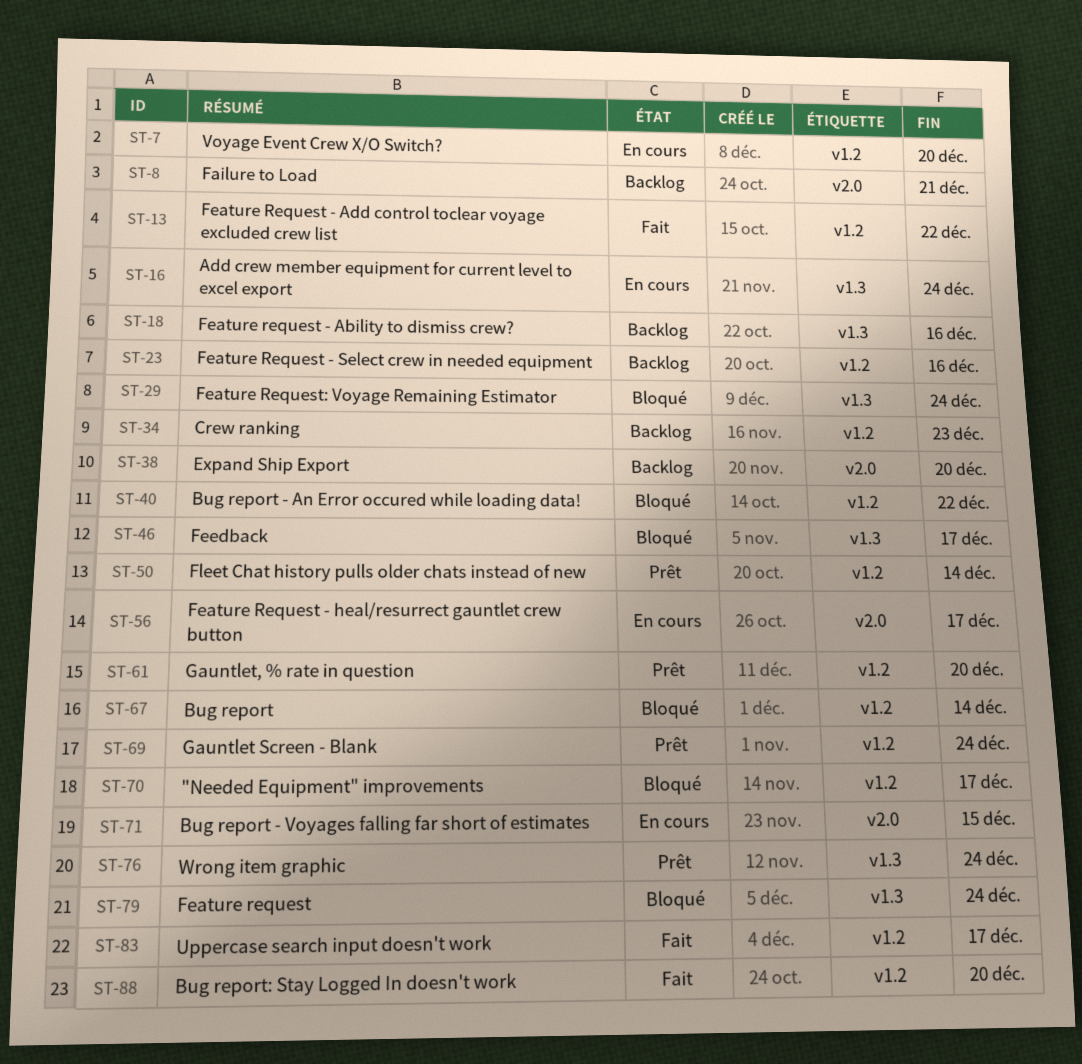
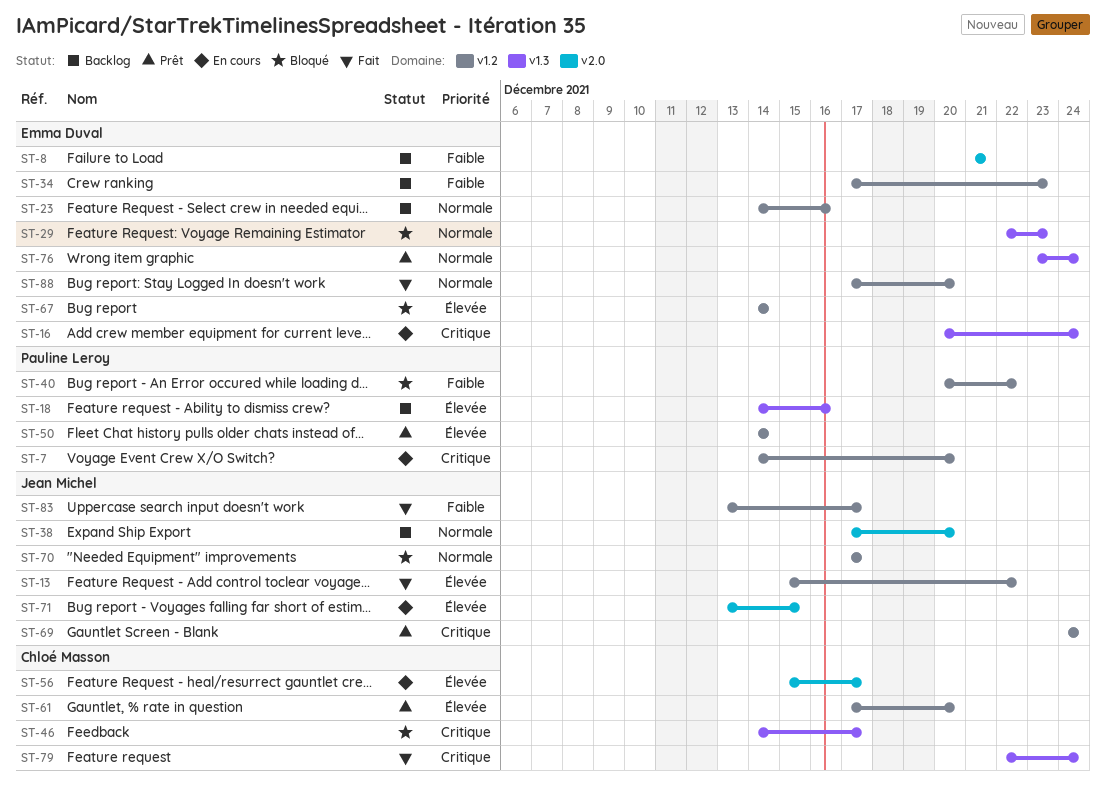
ST-29, due: Dec 24 -> Dec 23
ST-79, status: Bloqué -> Fait

